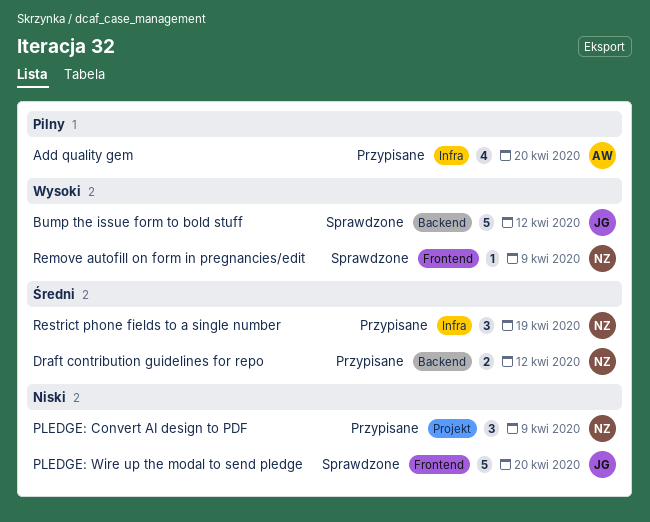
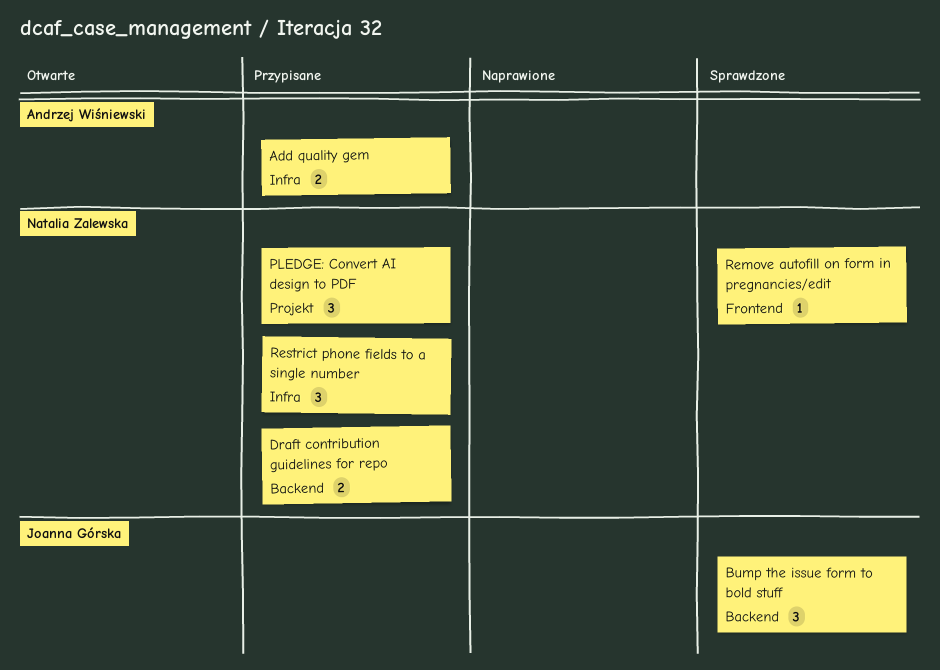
Add quality gem, estimate: 4 -> 2
Bump the issue form to bold stuff, estimate: 5 -> 3
PLEDGE: Wire up the modal to send pledge: present -> none

